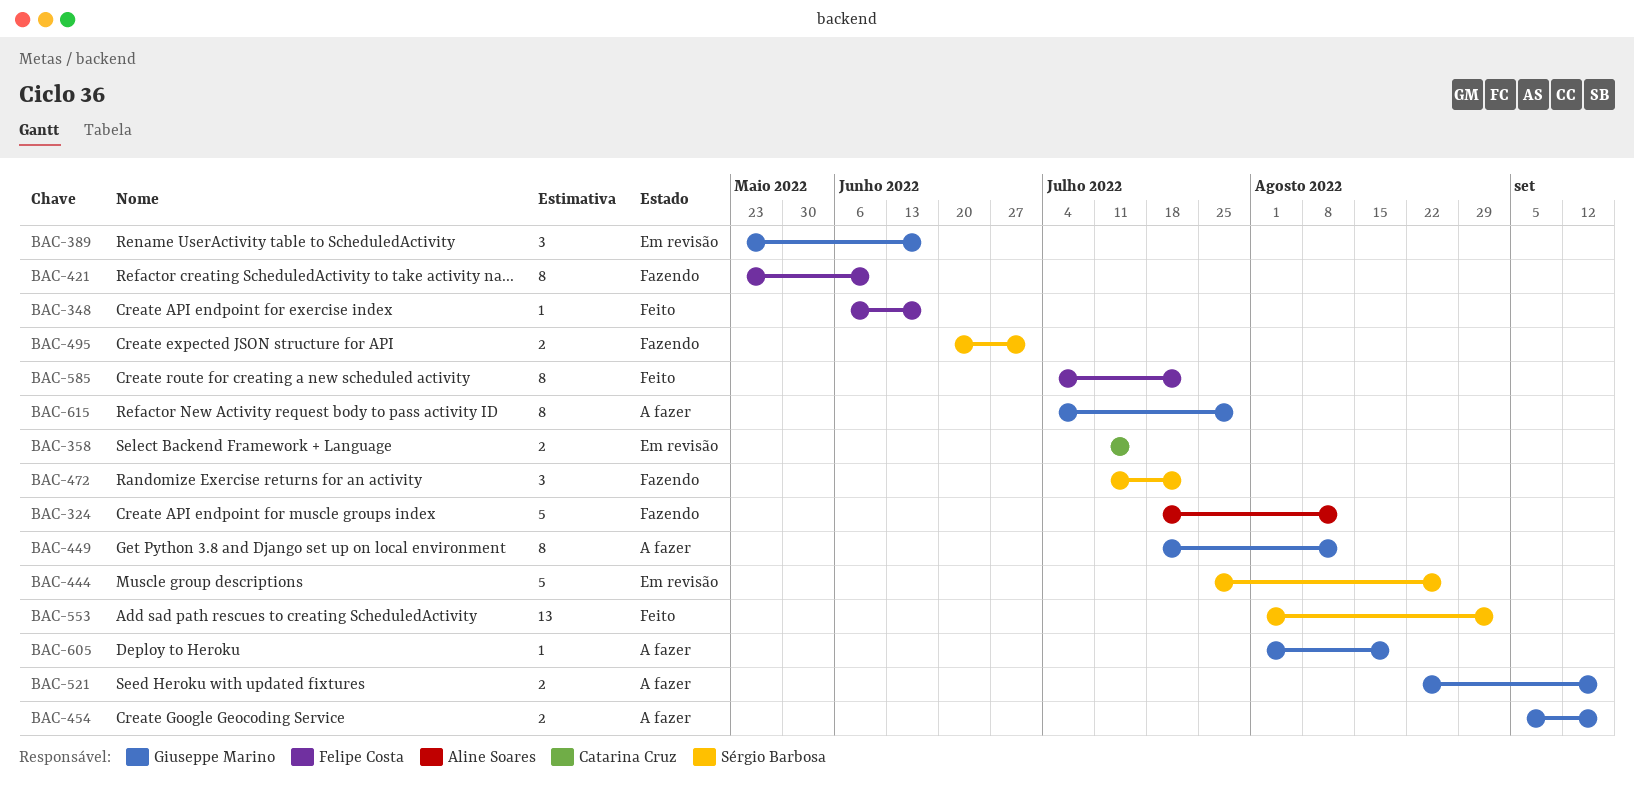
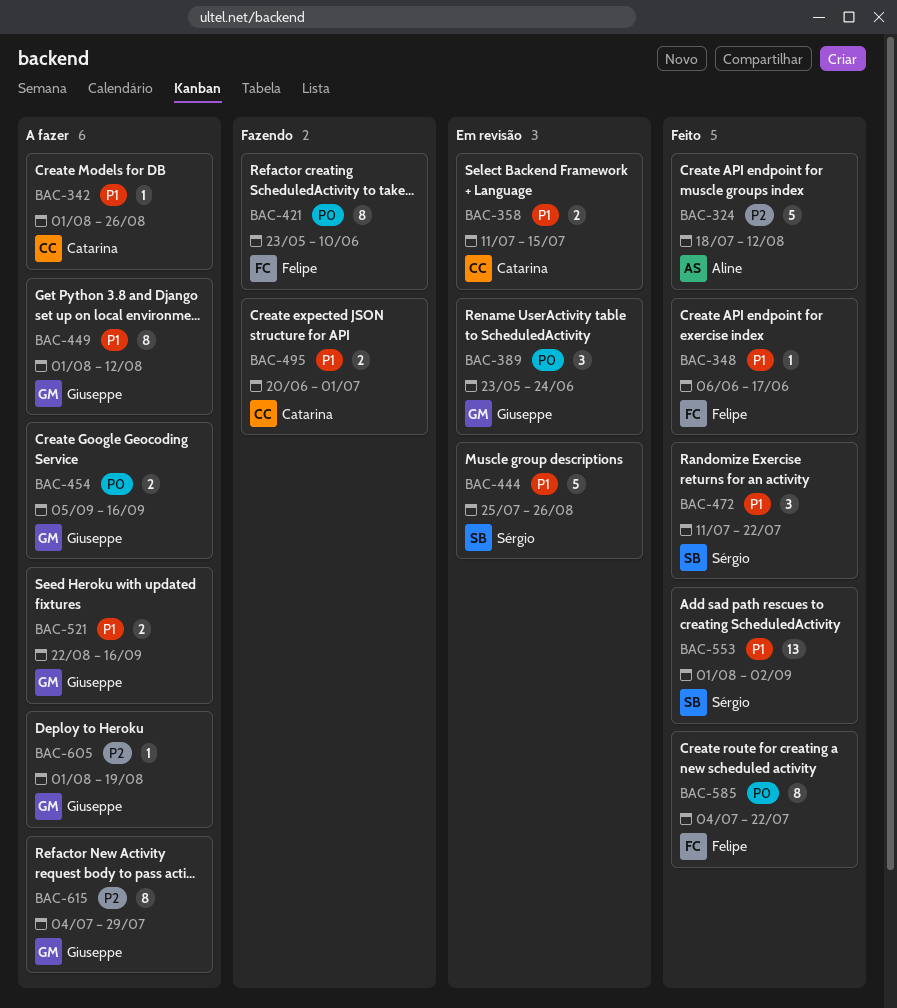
BAC-324, status: Fazendo -> Feito
BAC-342: none -> present
BAC-389, due: Jun 17 -> Jun 24
BAC-449, start: Jul 18 -> Aug 1
BAC-472, status: Fazendo -> Feito
BAC-495, owner: Sérgio Barbosa -> Catarina Cruz

